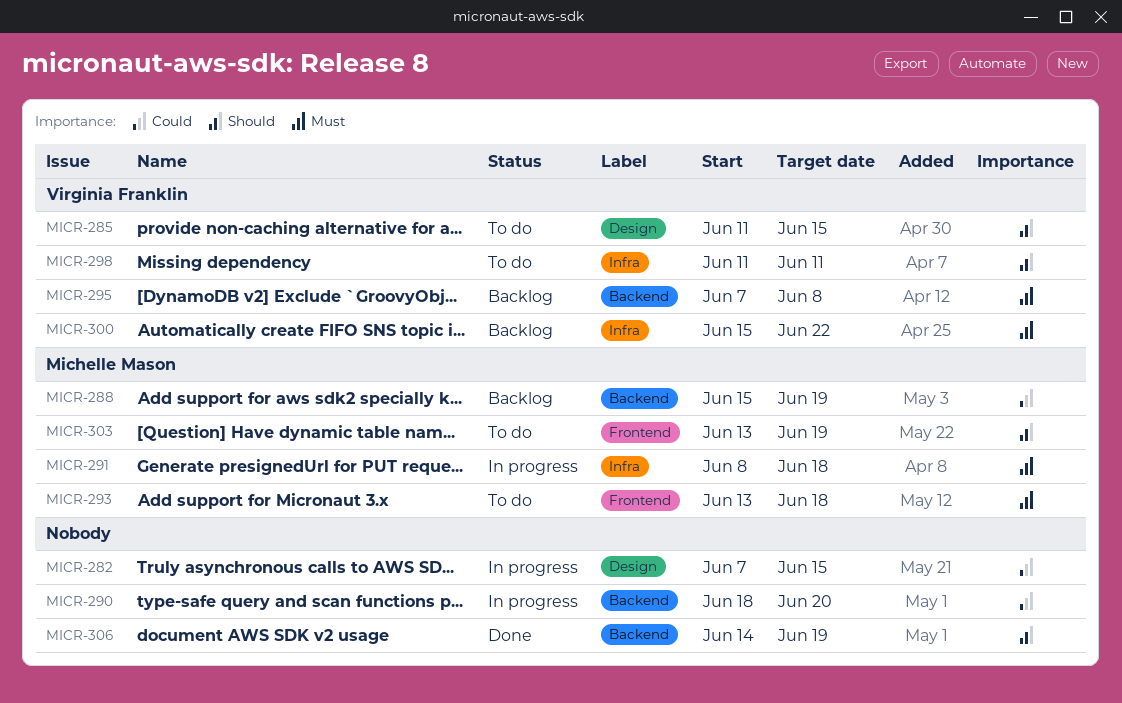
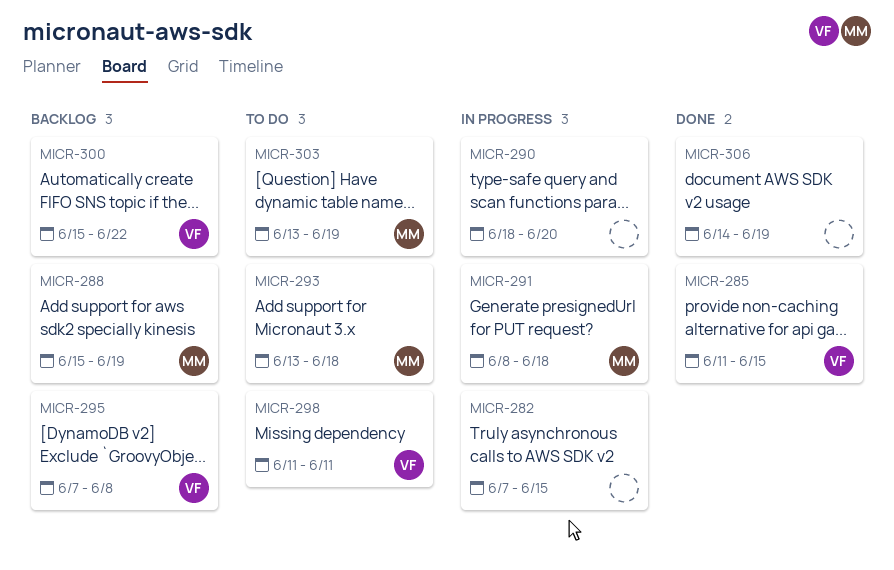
MICR-285, status: To do -> Done

